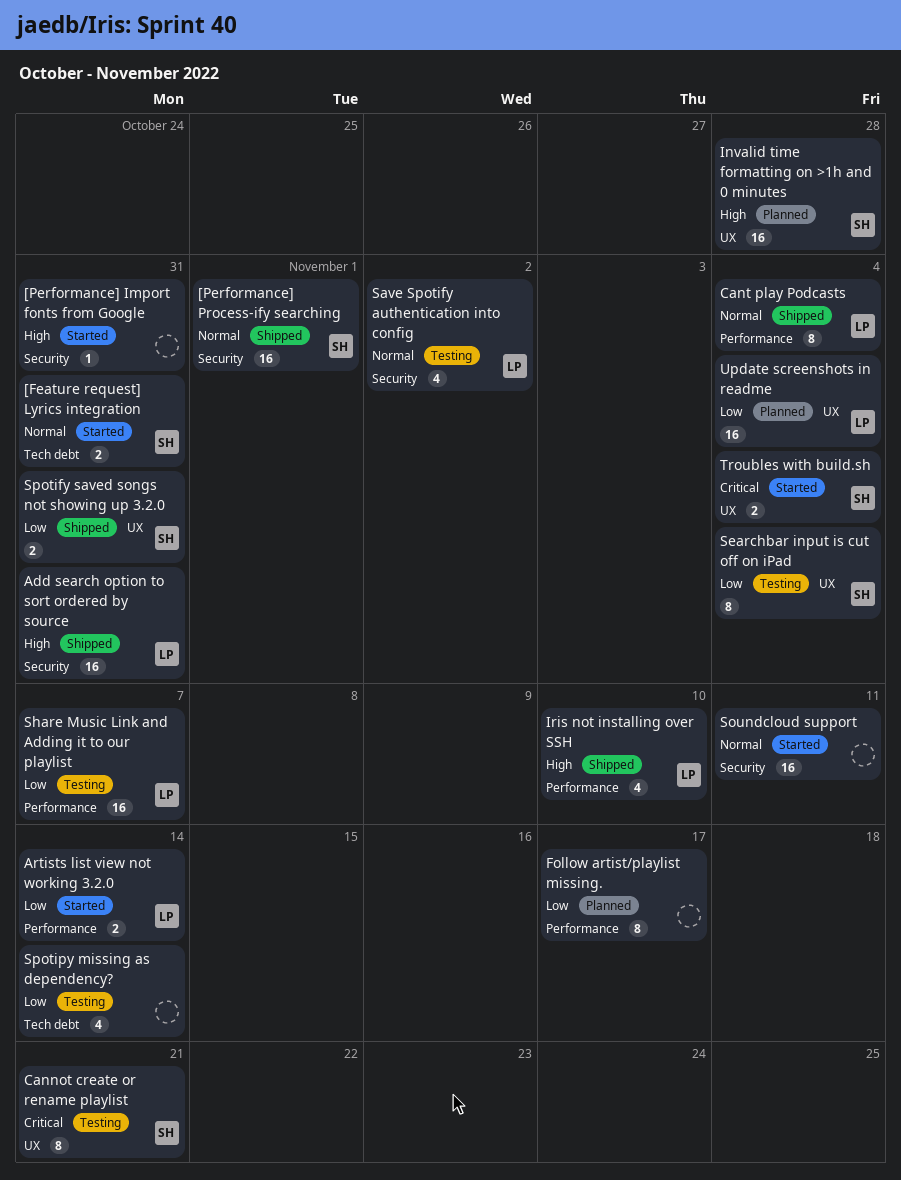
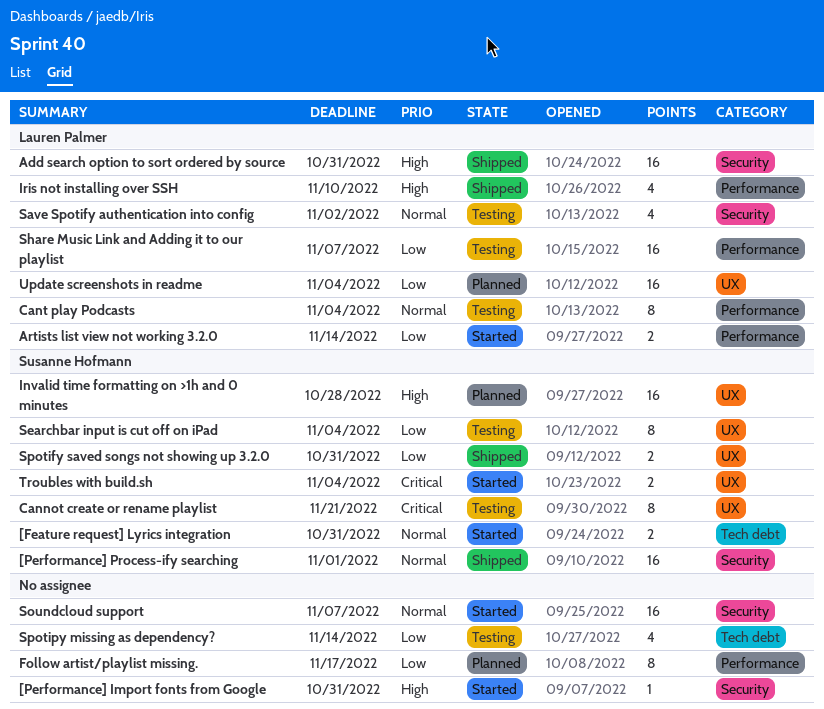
Cant play Podcasts, status: Shipped -> Testing
Soundcloud support, due: Nov 11 -> Nov 7

